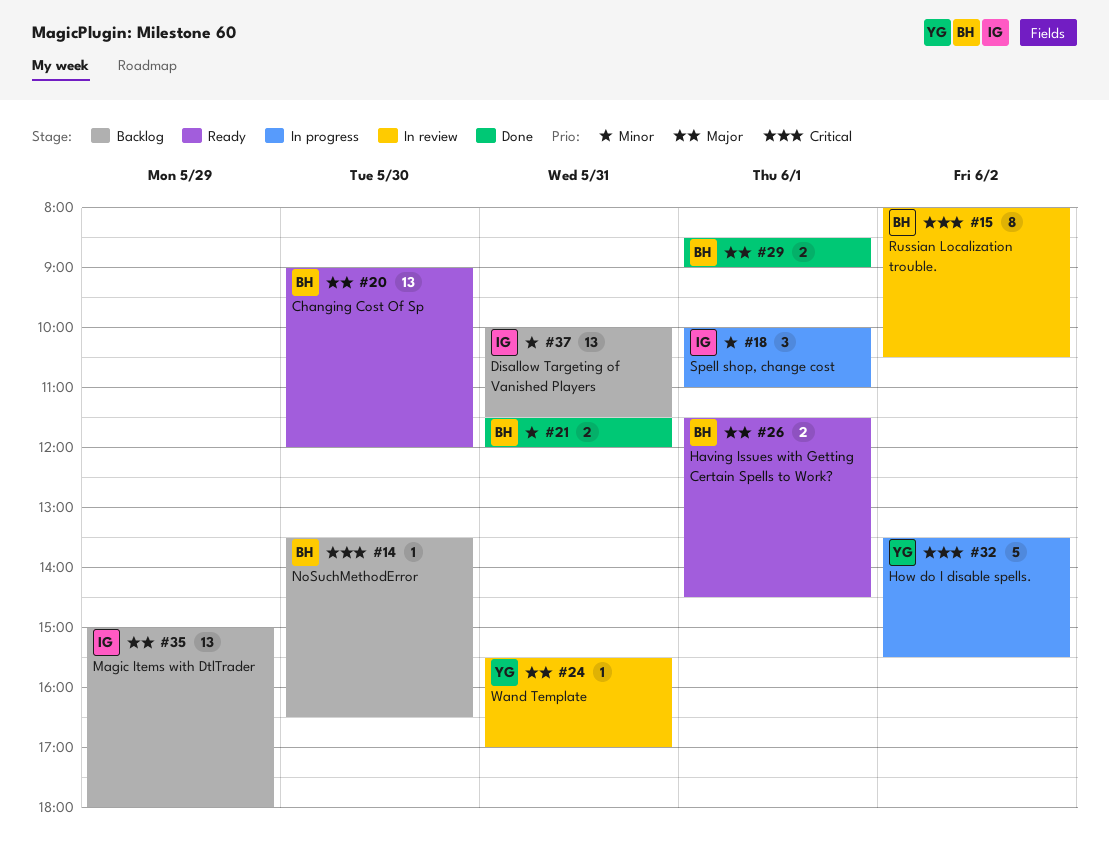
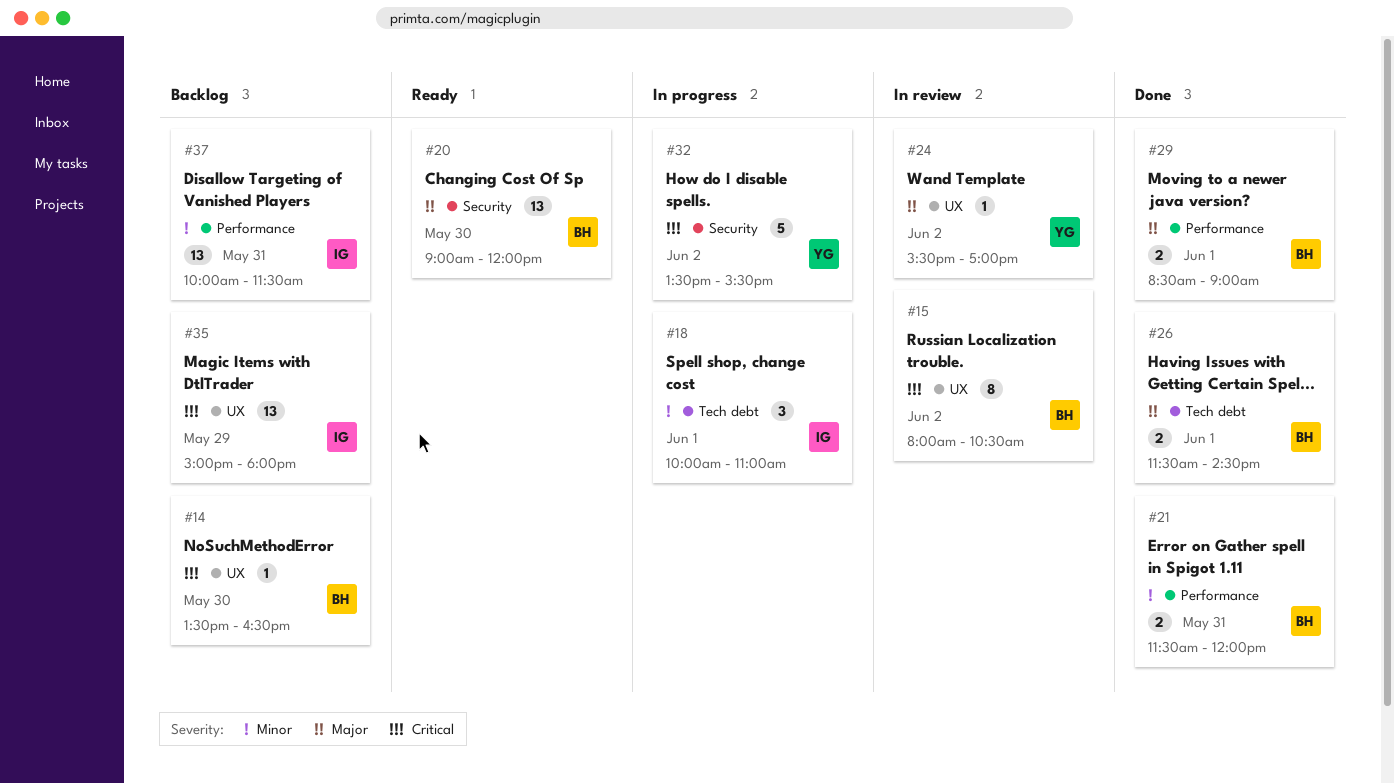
#24, day: May 31 -> Jun 2
#26, status: Ready -> Done
#35, priority: Major -> Critical

